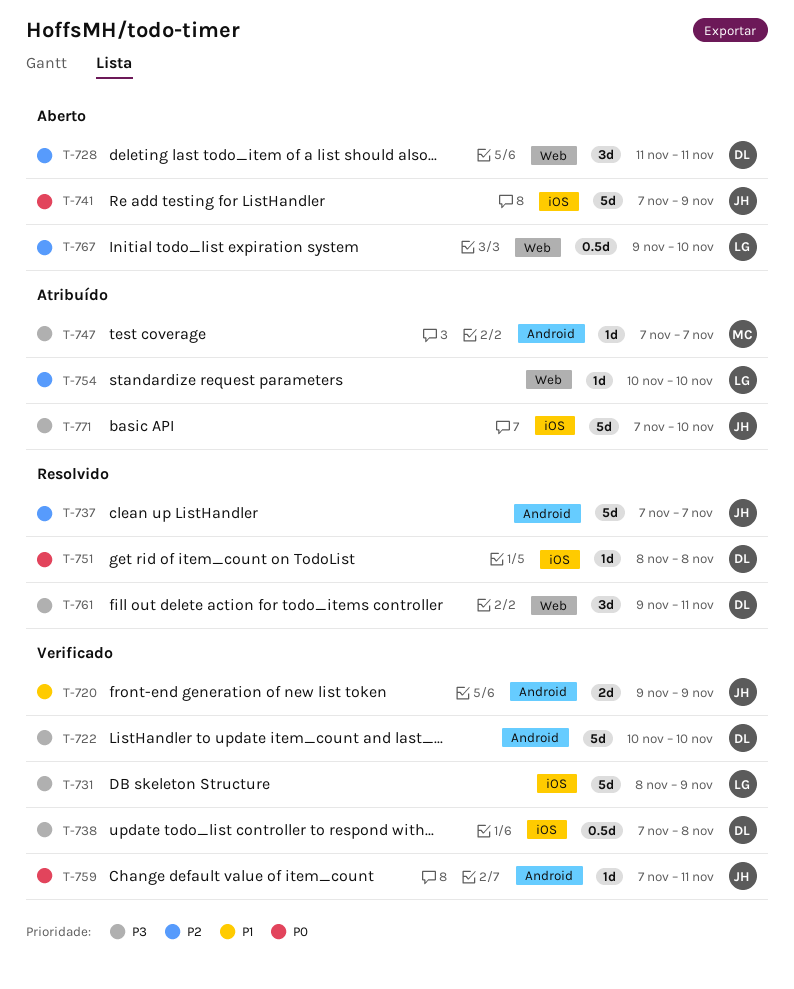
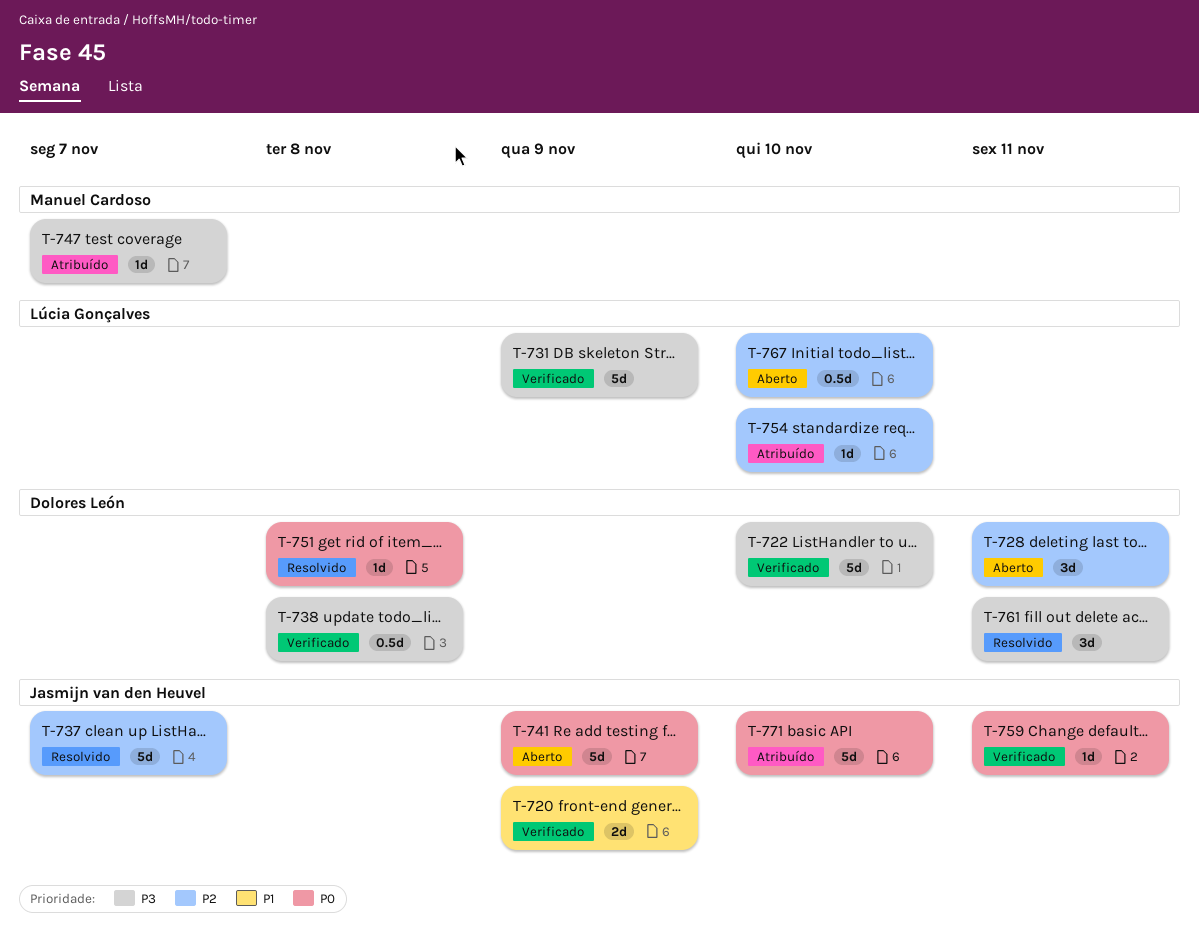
T-771, priority: P3 -> P0

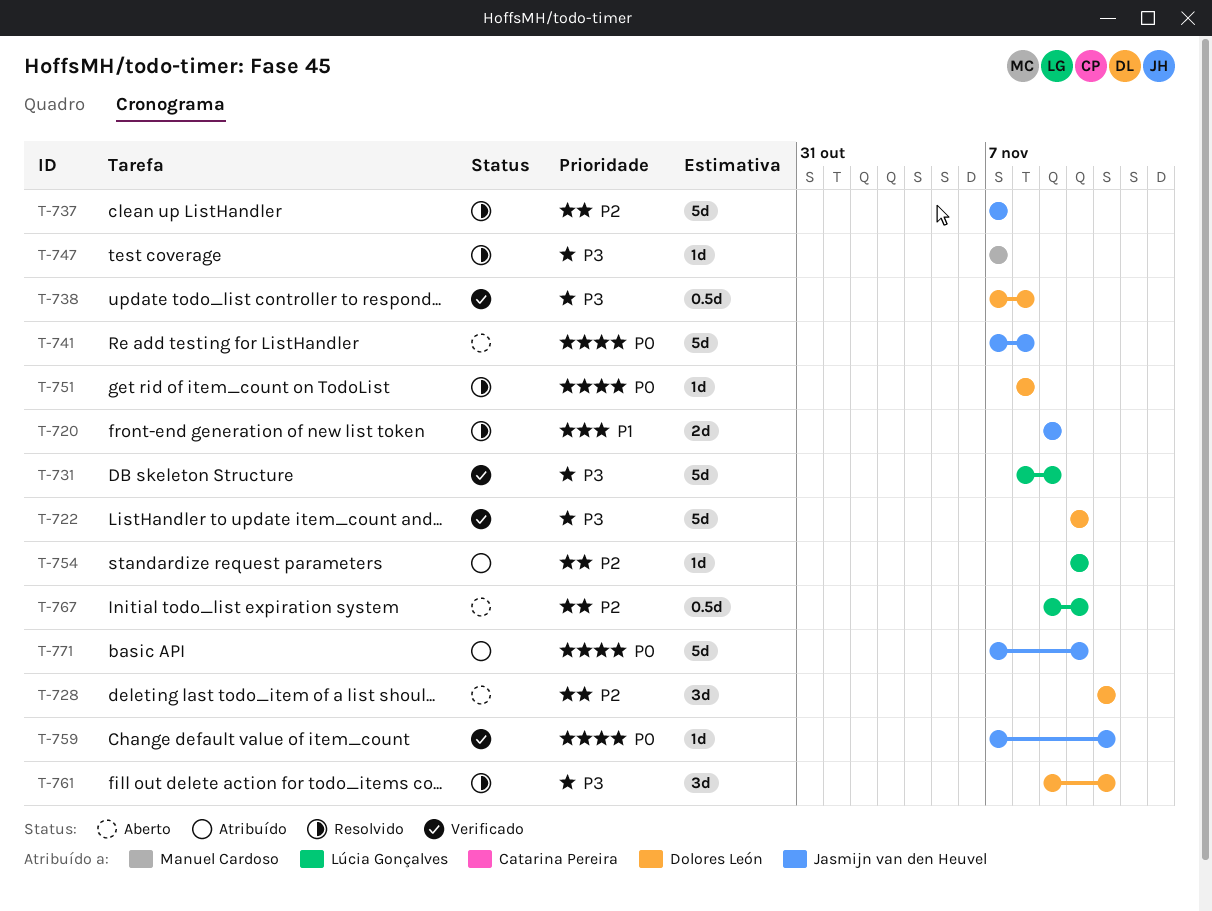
T-720, status: Verificado -> Resolvido
T-741, due: Nov 9 -> Nov 8
T-747, status: Atribuído -> Resolvido

